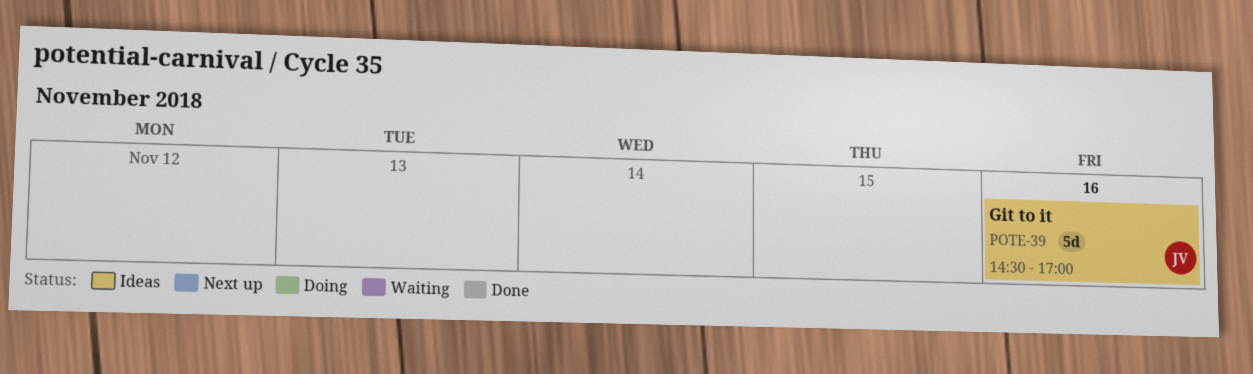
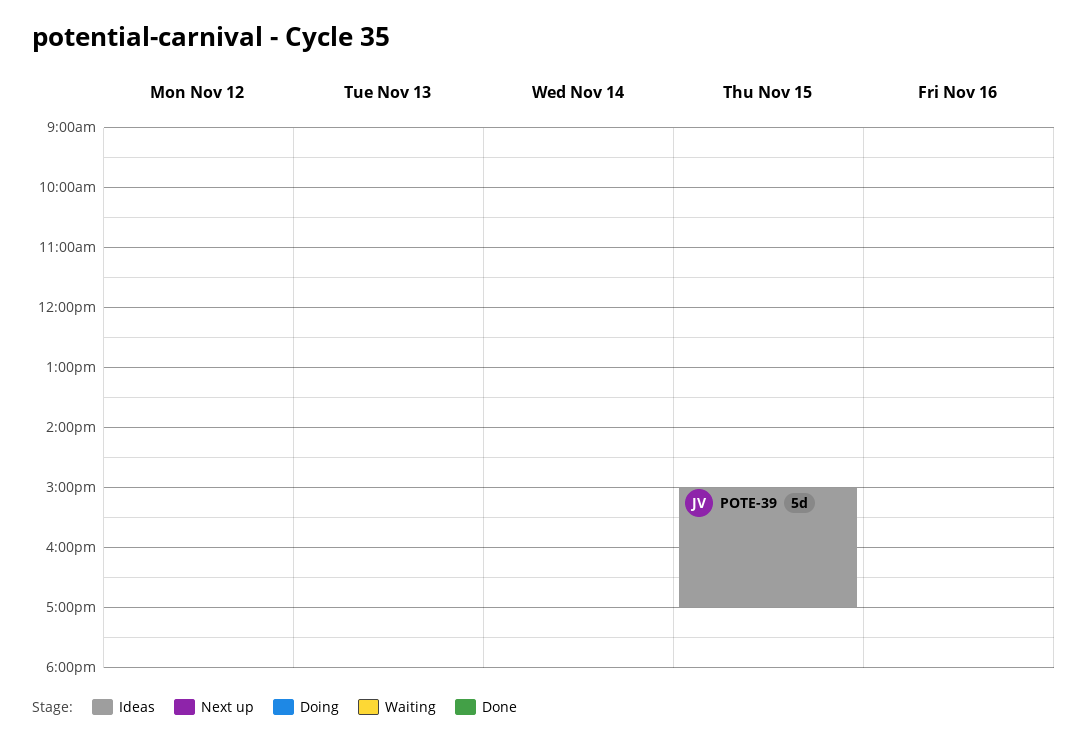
POTE-39, day: Nov 16 -> Nov 15
POTE-39, begins: 14:30 -> 15:00

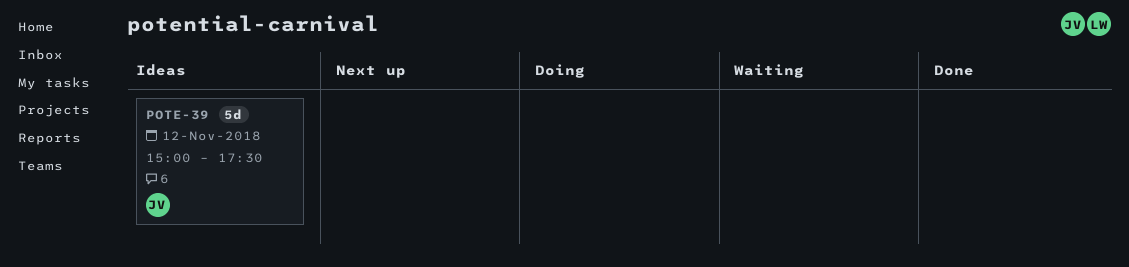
POTE-39, day: Nov 15 -> Nov 12
POTE-39, ends: 17:00 -> 17:30

